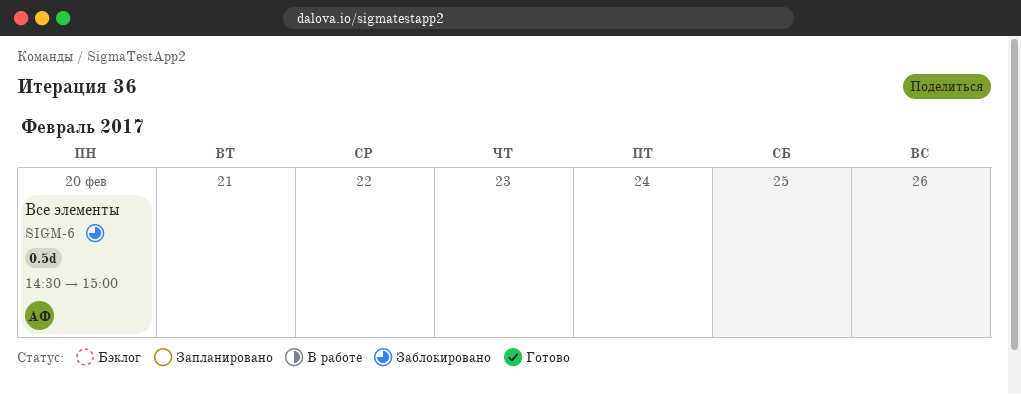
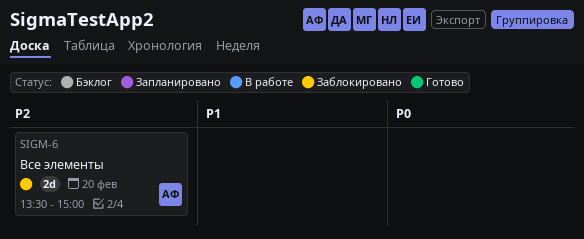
SIGM-6, estimate: 0.5d -> 2d
SIGM-6, begins: 14:30 -> 13:30

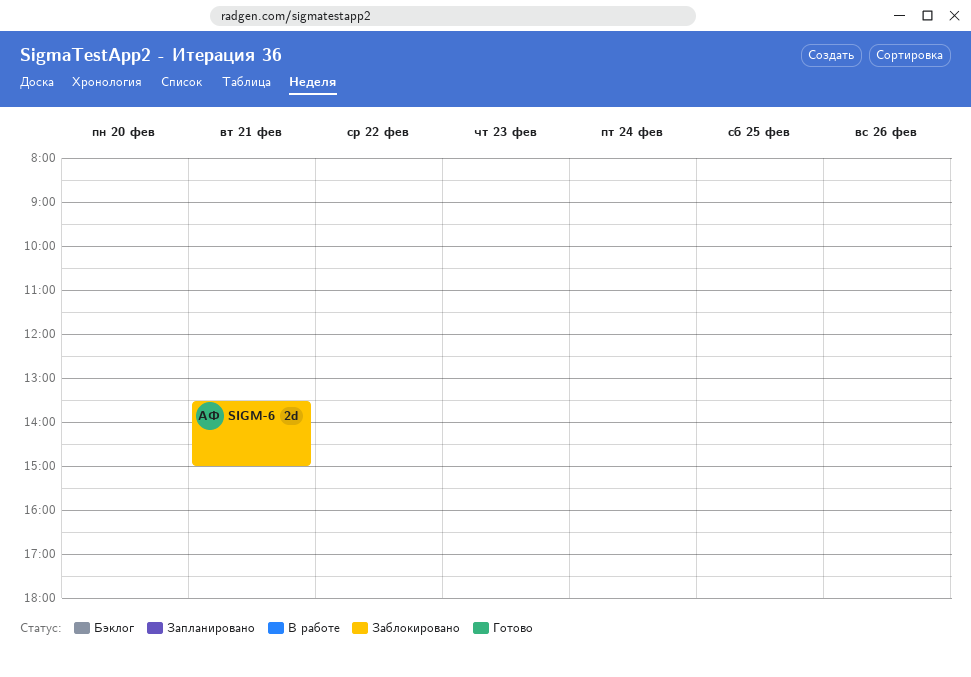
SIGM-6, day: Feb 20 -> Feb 21

